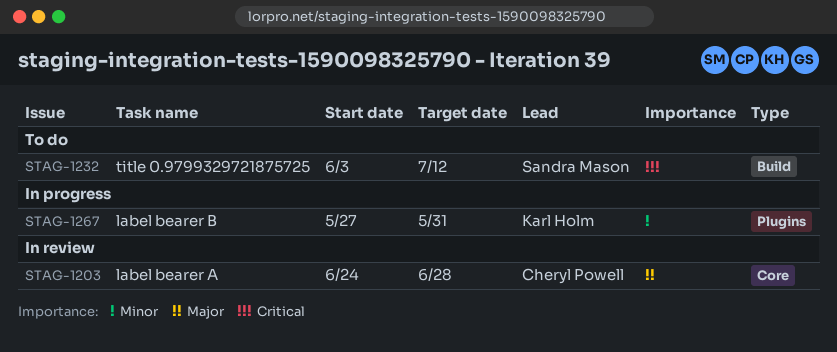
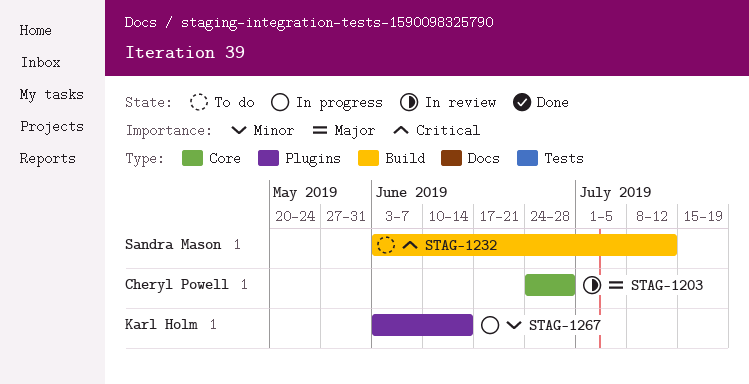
STAG-1267, start: May 27 -> Jun 3
STAG-1267, due: May 31 -> Jun 14

